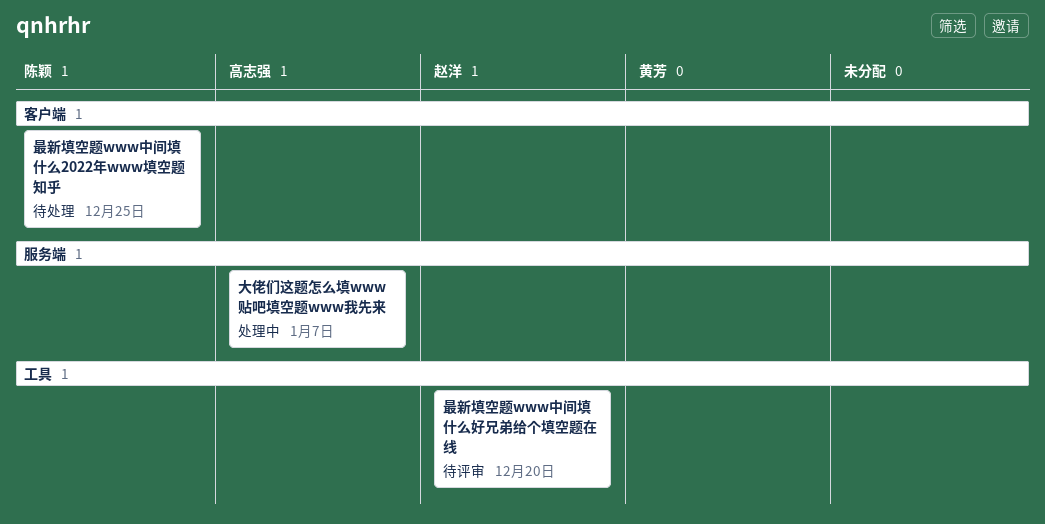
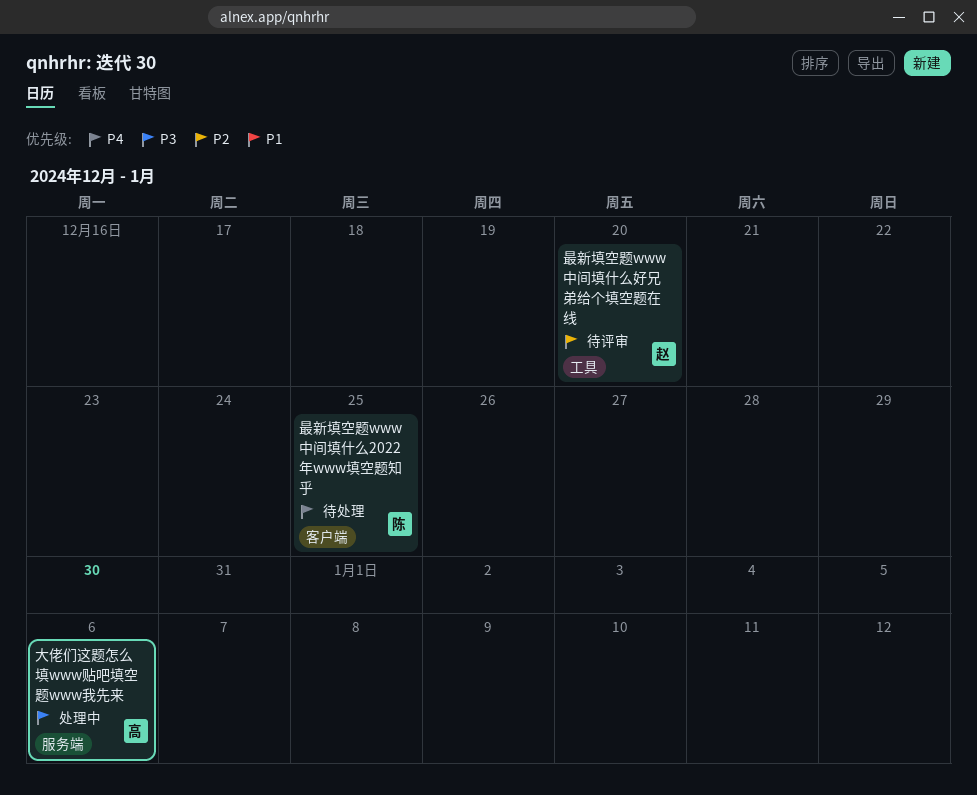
大佬们这题怎么填www贴吧填空题www我先来, due: Jan 7 -> Jan 6

